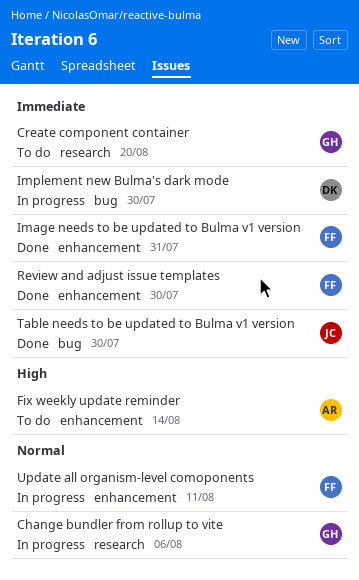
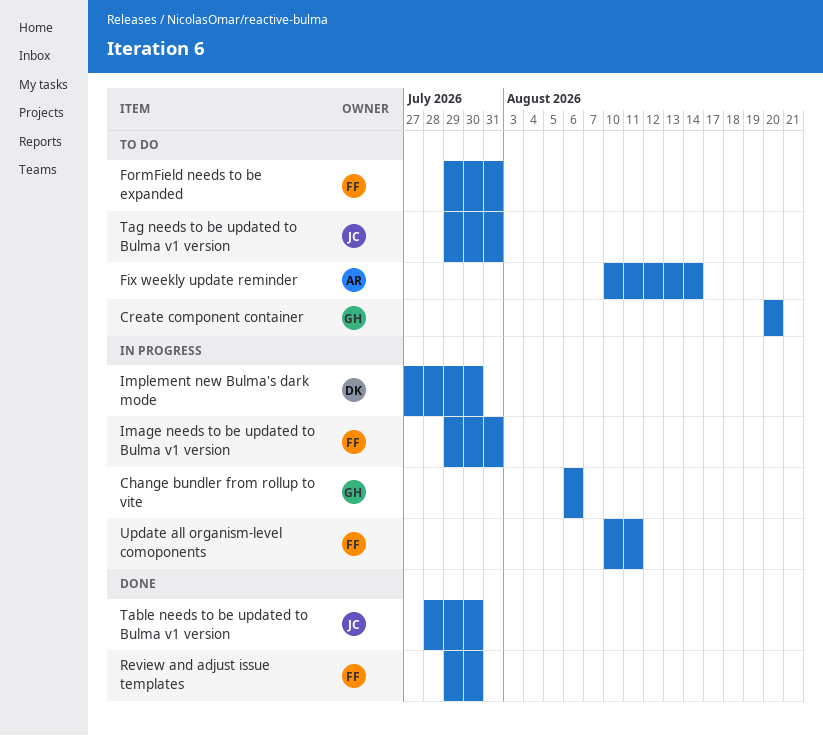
FormField needs to be expanded: none -> present
Image needs to be updated to Bulma v1 version, status: Done -> In progress
Tag needs to be updated to Bulma v1 version: none -> present

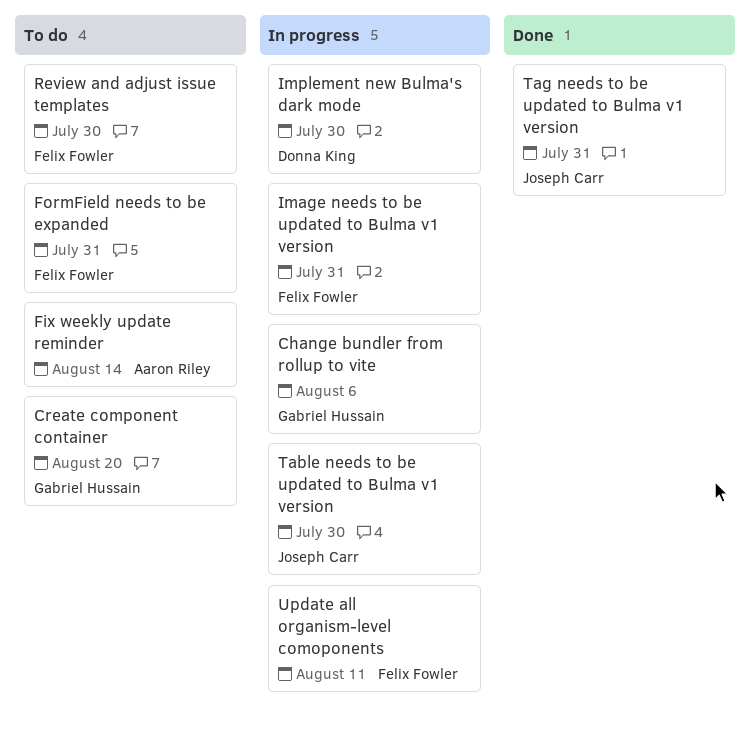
Review and adjust issue templates, status: Done -> To do
Table needs to be updated to Bulma v1 version, status: Done -> In progress
Tag needs to be updated to Bulma v1 version, status: To do -> Done

